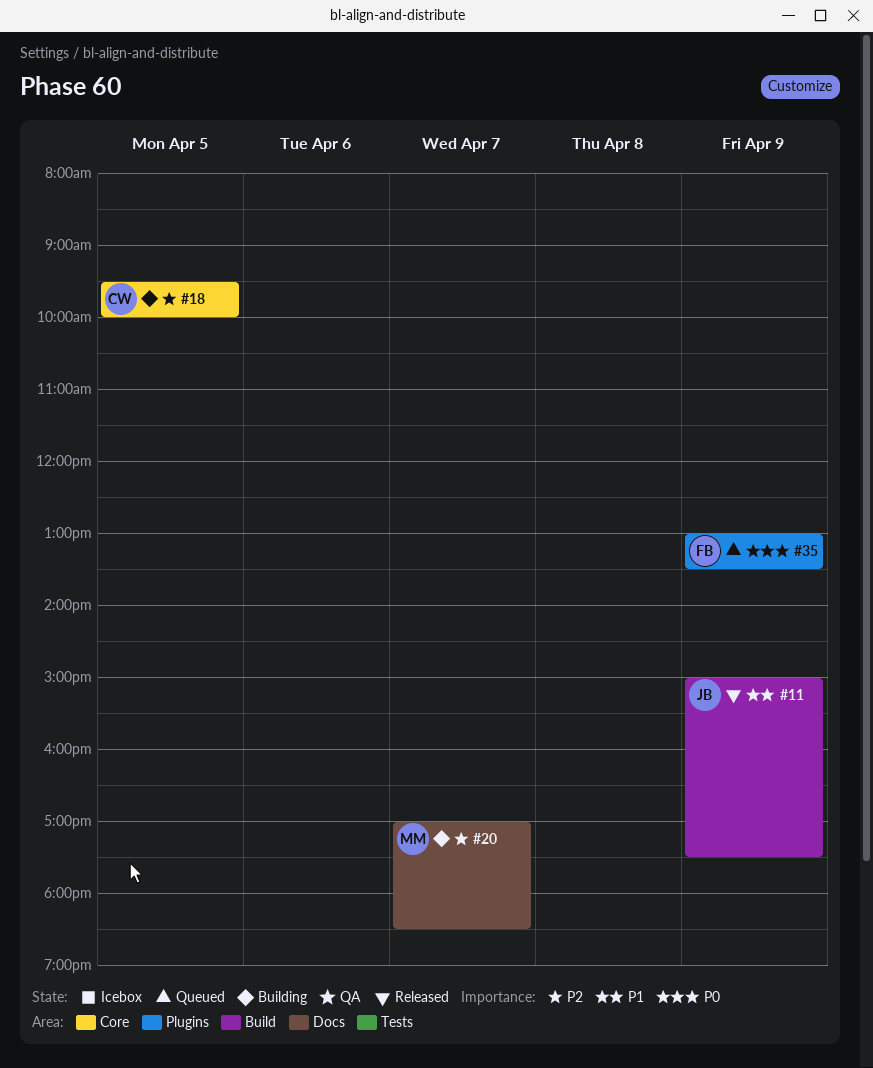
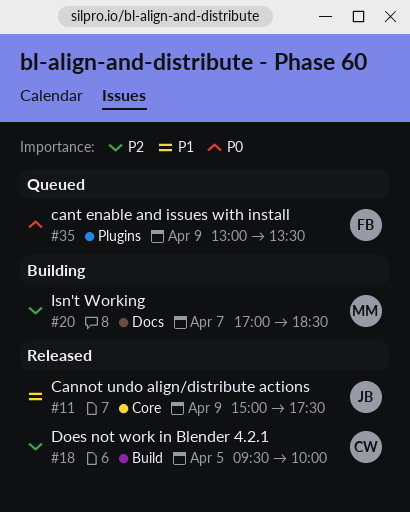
#11, label: Build -> Core
#18, status: Building -> Released
#18, label: Core -> Build

